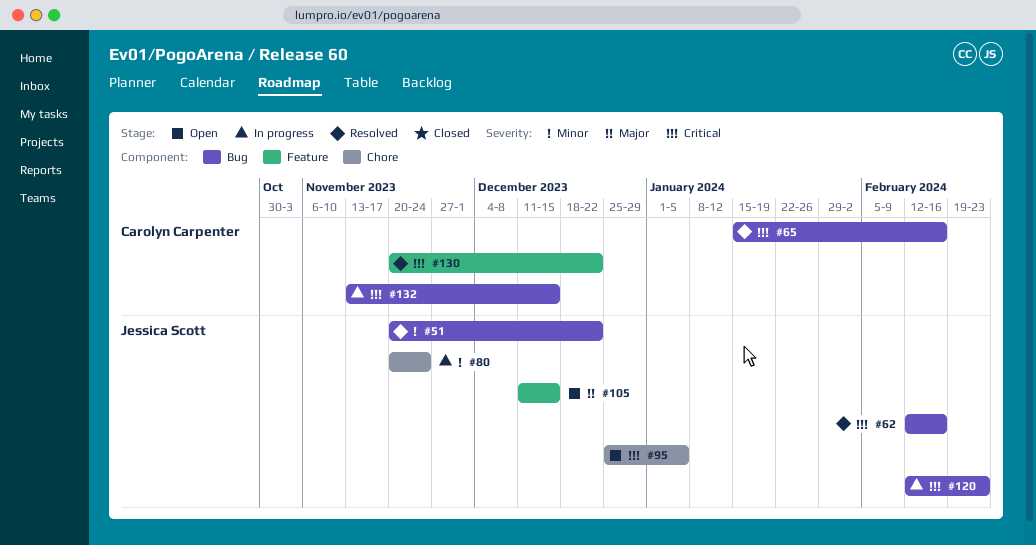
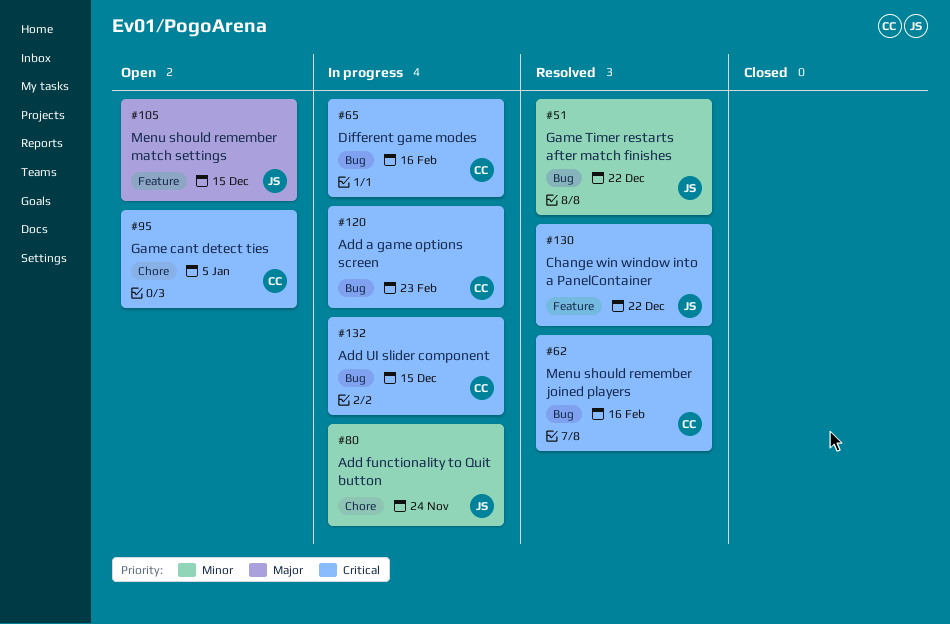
#62, owner: Jessica Scott -> Carolyn Carpenter
#65, status: Resolved -> In progress
#95, owner: Jessica Scott -> Carolyn Carpenter
#120, owner: Jessica Scott -> Carolyn Carpenter
#130, owner: Carolyn Carpenter -> Jessica Scott

